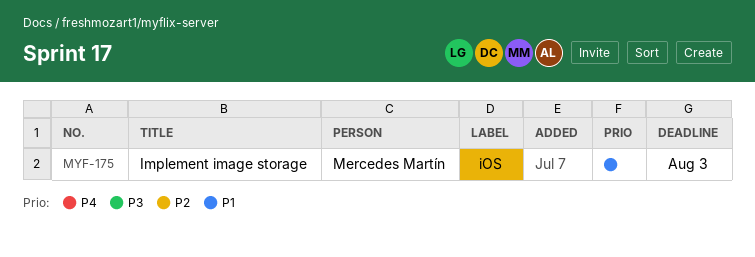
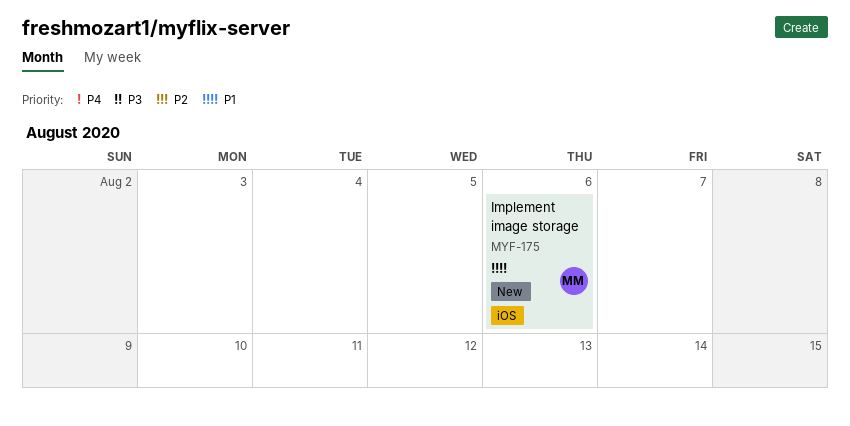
MYF-175, due: Aug 3 -> Aug 6

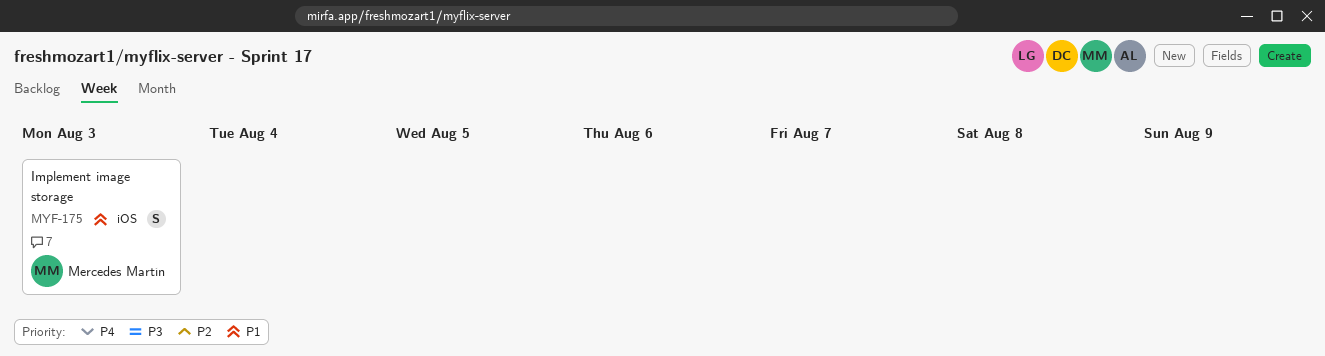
MYF-175, due: Aug 6 -> Aug 3

